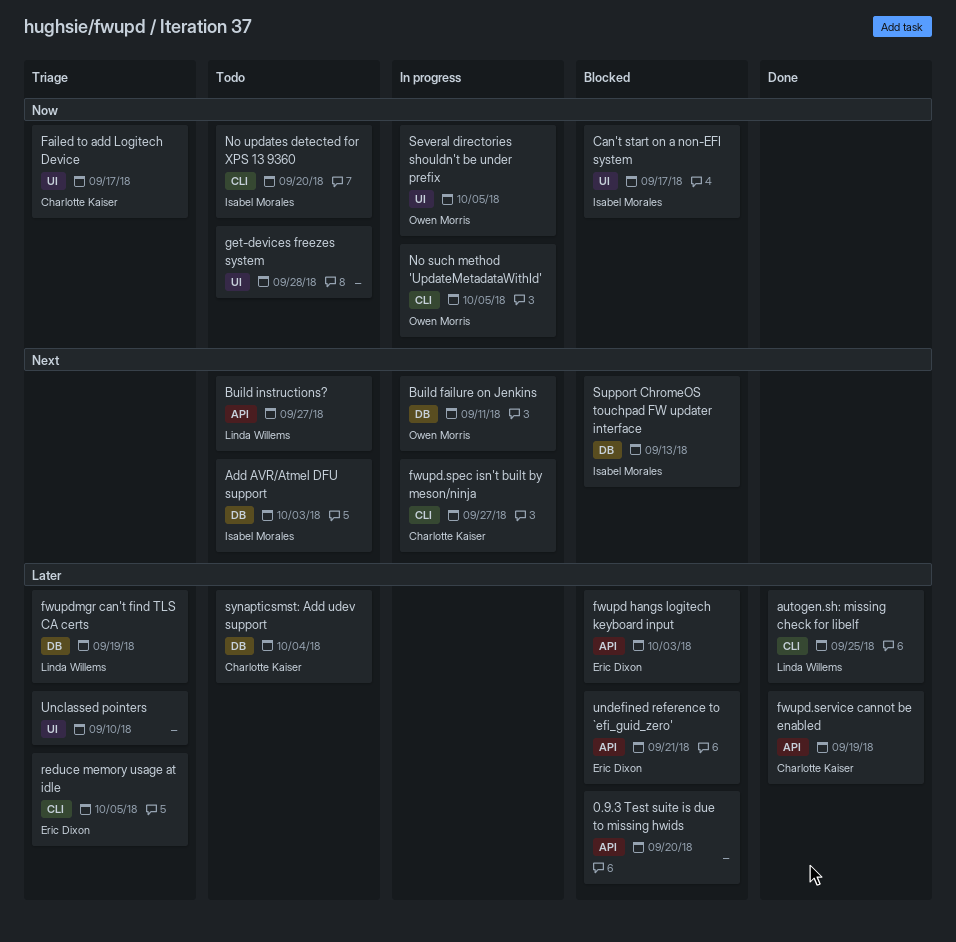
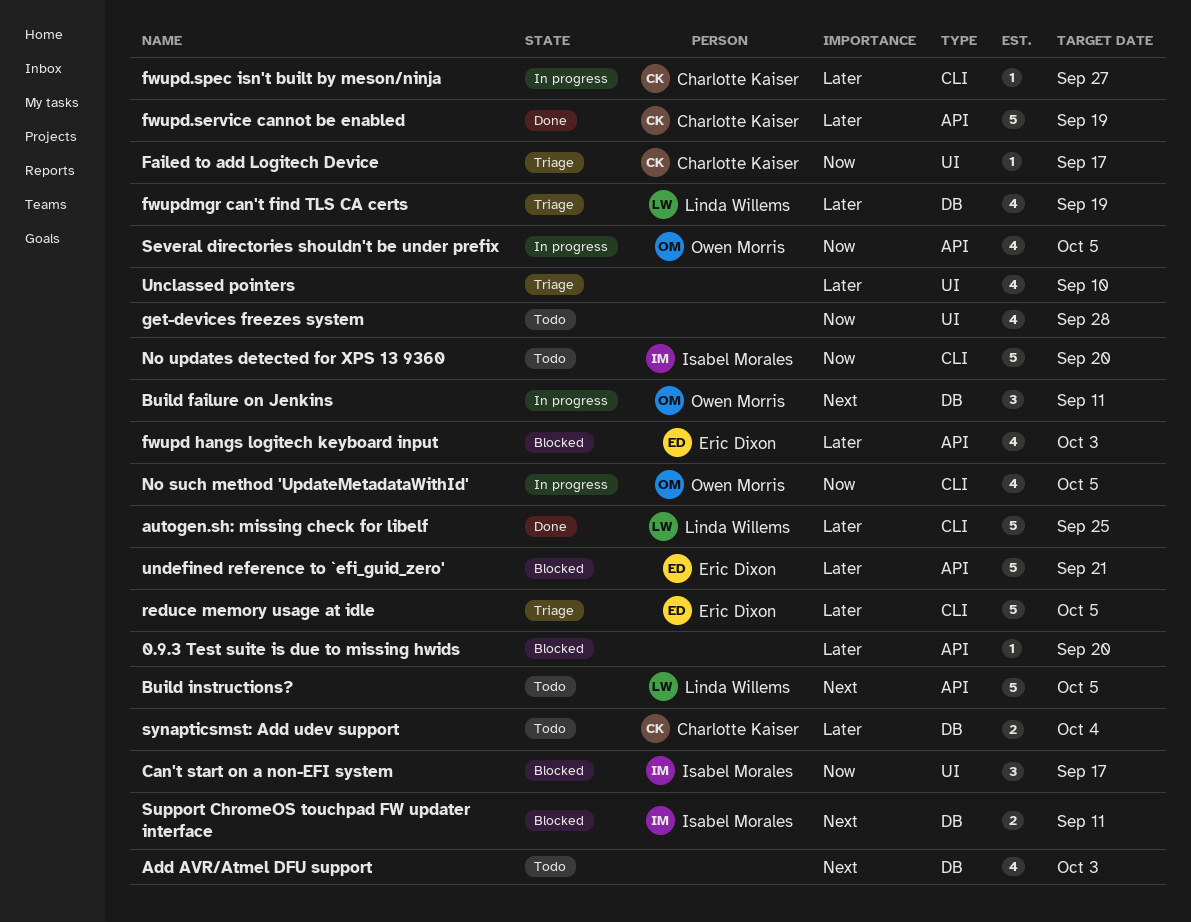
Add AVR/Atmel DFU support, owner: Isabel Morales -> none
Build instructions?, due: Sep 27 -> Oct 5
fwupd.spec isn't built by meson/ninja, priority: Next -> Later
Several directories shouldn't be under prefix, label: UI -> API
Support ChromeOS touchpad FW updater interface, due: Sep 13 -> Sep 11

